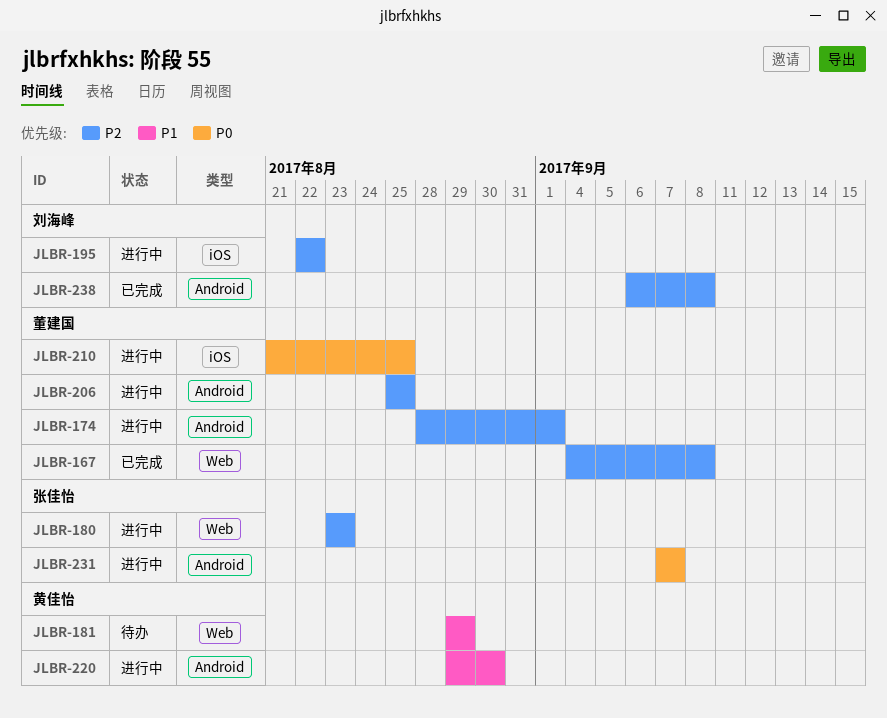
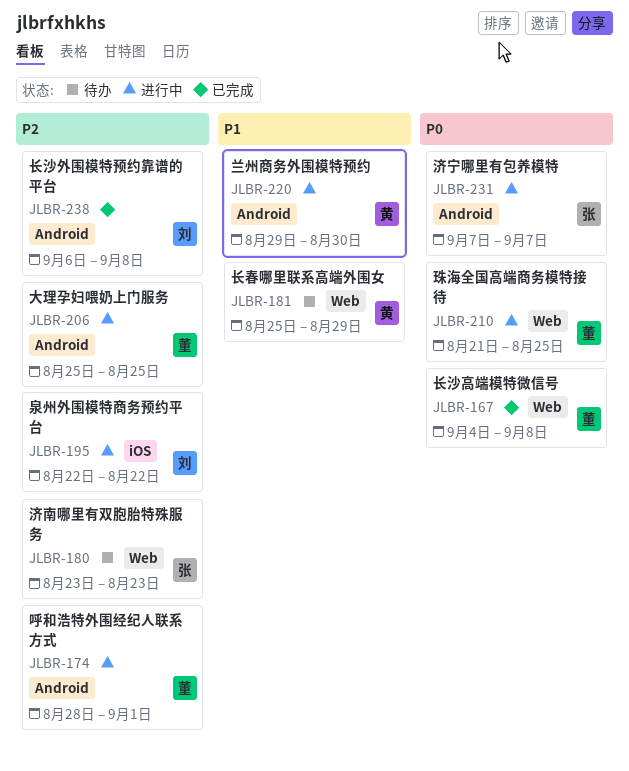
JLBR-167, priority: P2 -> P0
JLBR-180, status: 进行中 -> 待办
JLBR-181, start: Aug 29 -> Aug 25
JLBR-210, label: iOS -> Web

